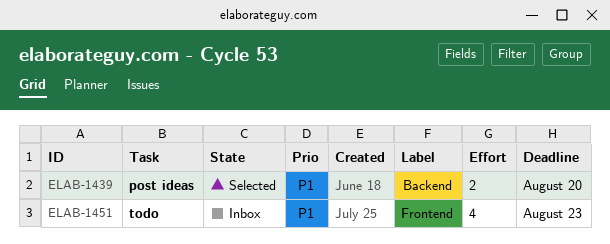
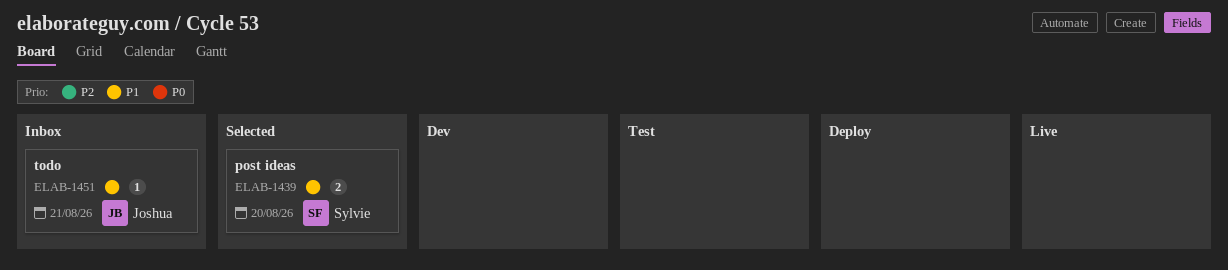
ELAB-1451, estimate: 4 -> 1
ELAB-1451, due: Aug 23 -> Aug 21

